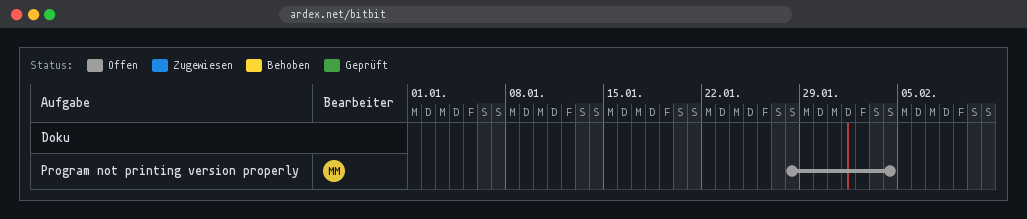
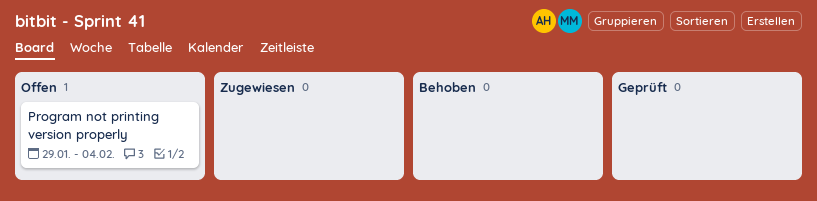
Program not printing version properly, start: Jan 28 -> Jan 29

